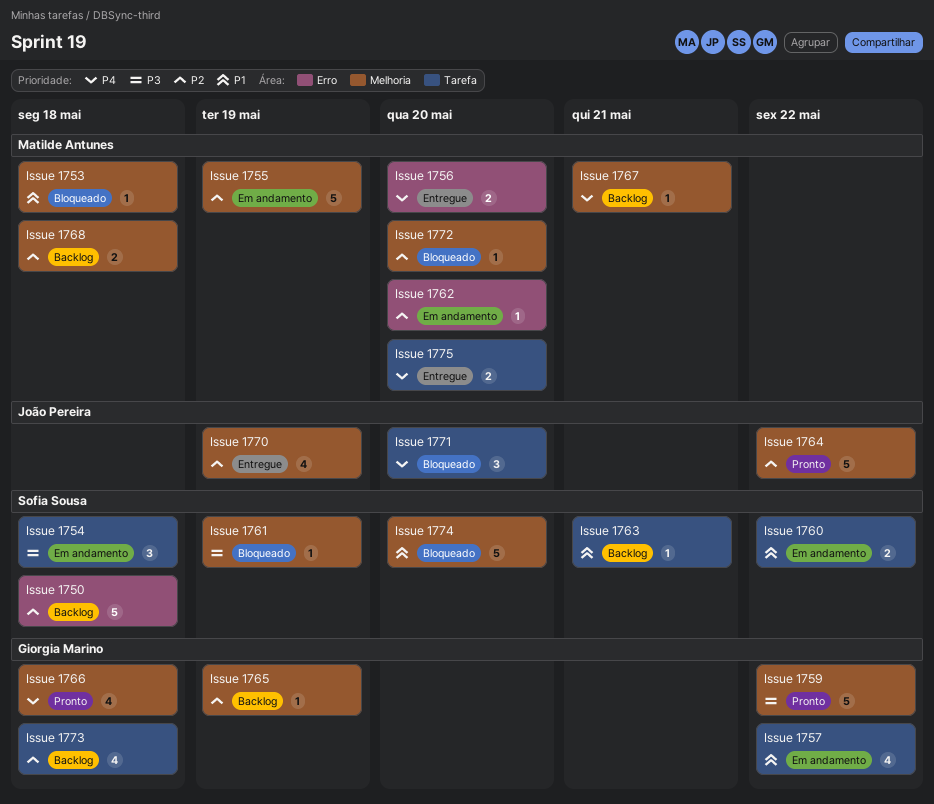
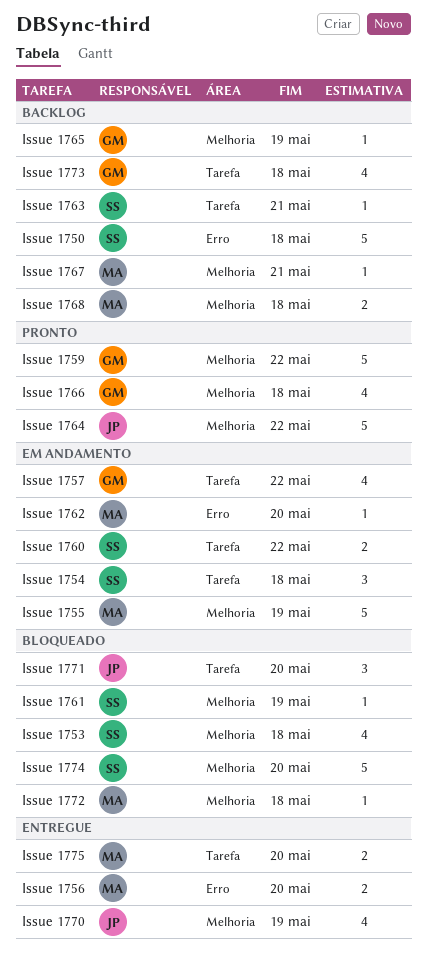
Issue 1753, owner: Matilde Antunes -> Sofia Sousa
Issue 1753, estimate: 1 -> 4
Issue 1772, due: May 20 -> May 18

